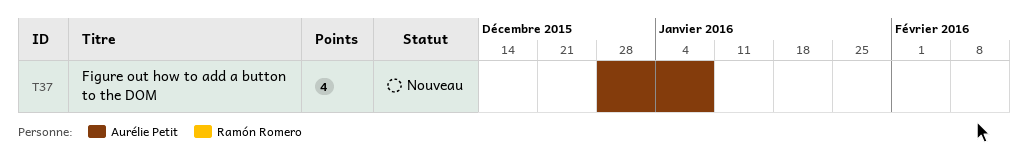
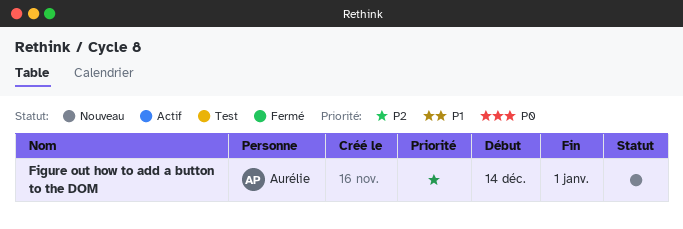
Figure out how to add a button to the DOM, start: Dec 28 -> Dec 14
Figure out how to add a button to the DOM, due: Jan 8 -> Jan 1

